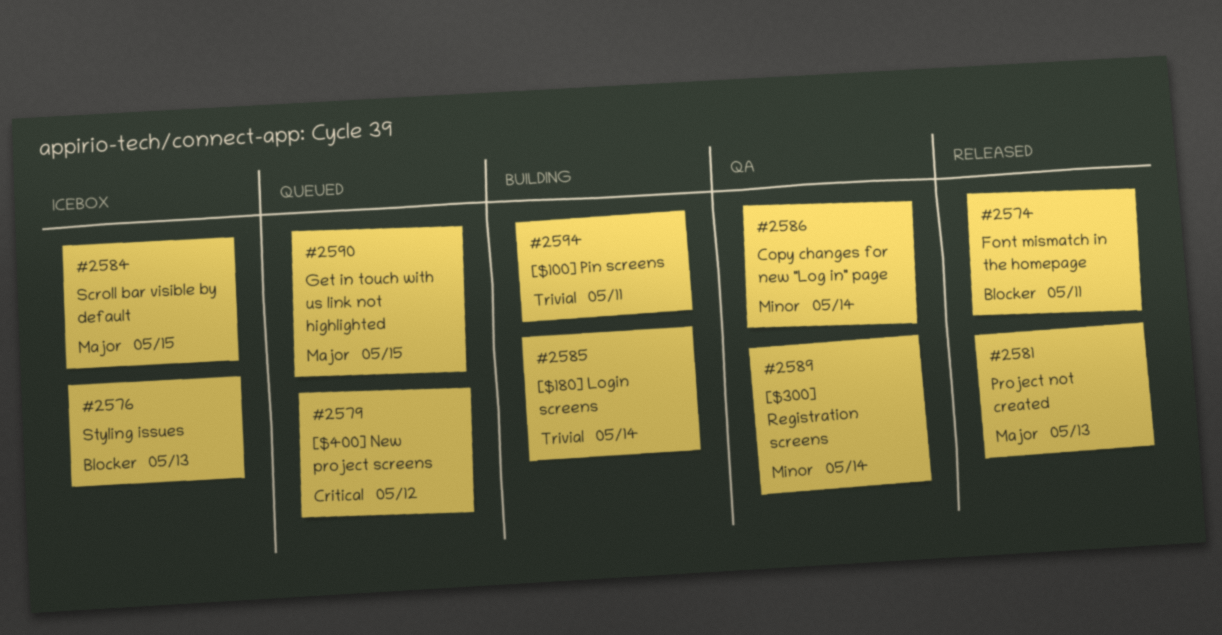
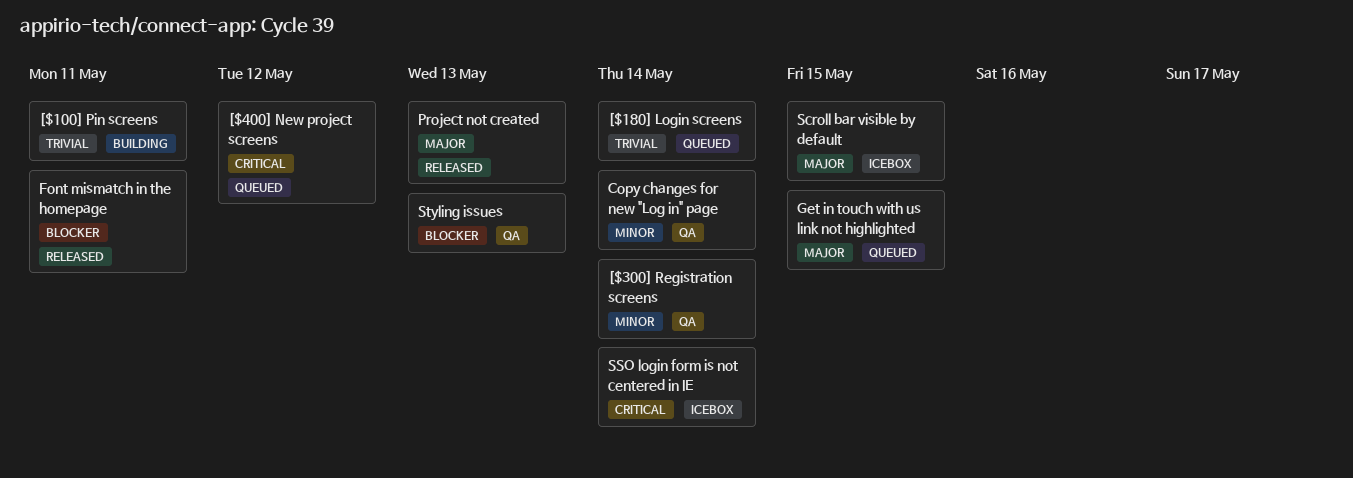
[$180] Login screens, status: Building -> Queued
SSO login form is not centered in IE: none -> present
Styling issues, status: Icebox -> QA

